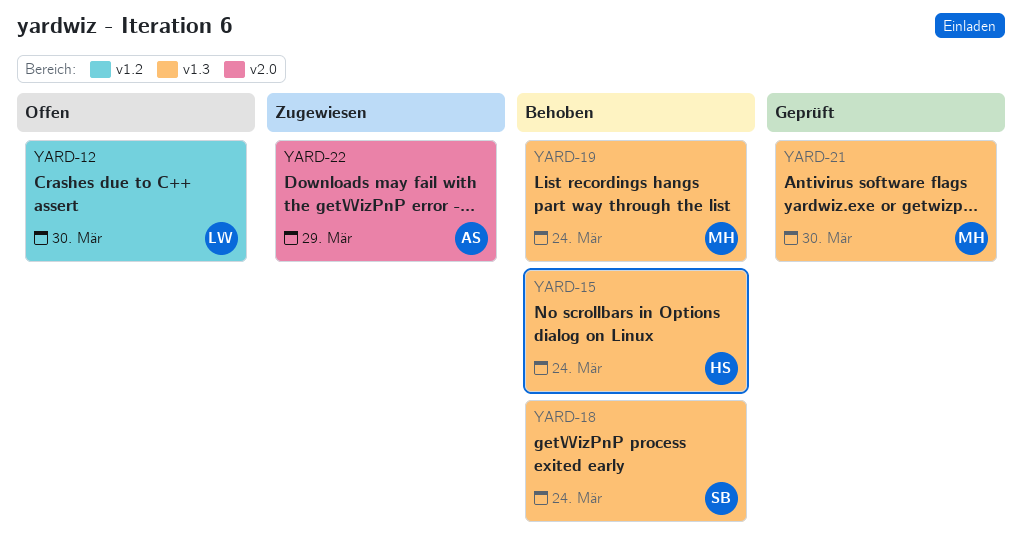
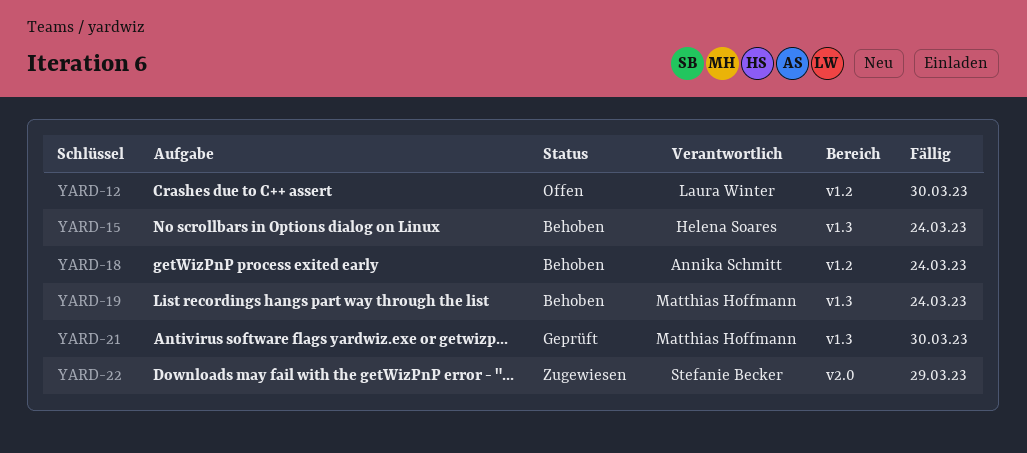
YARD-18, owner: Stefanie Becker -> Annika Schmitt
YARD-18, label: v1.3 -> v1.2
YARD-22, owner: Annika Schmitt -> Stefanie Becker

